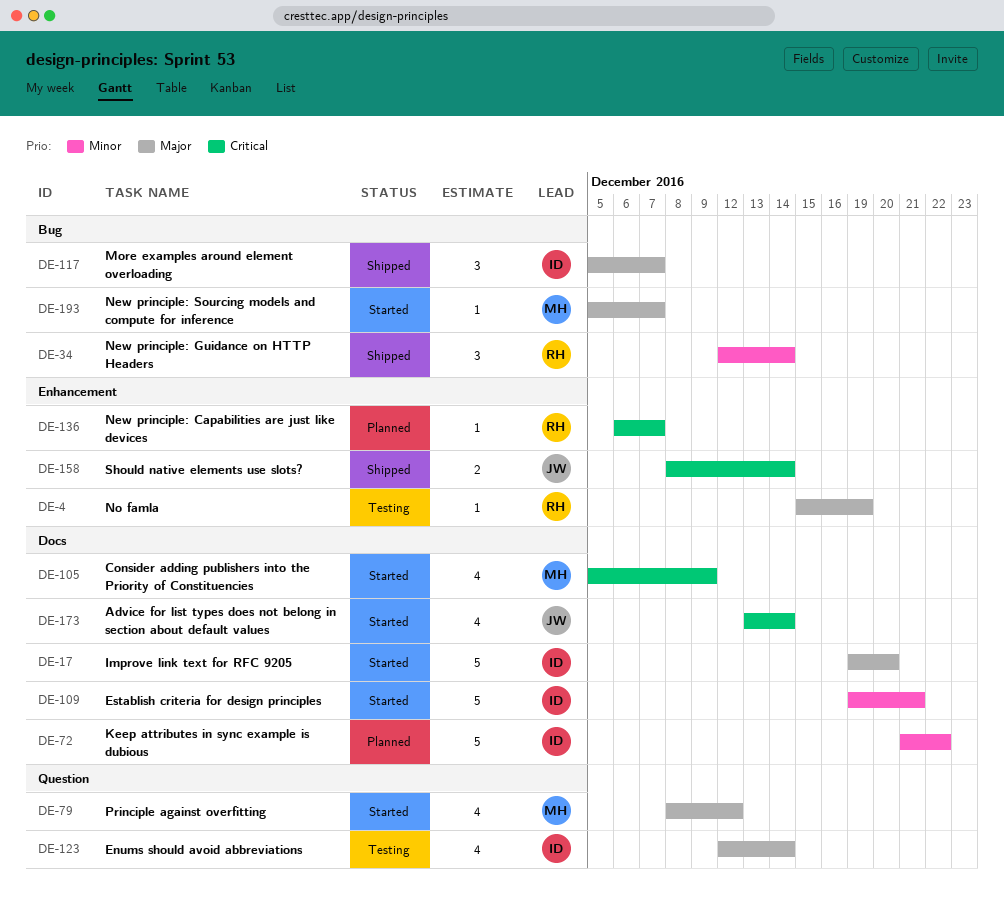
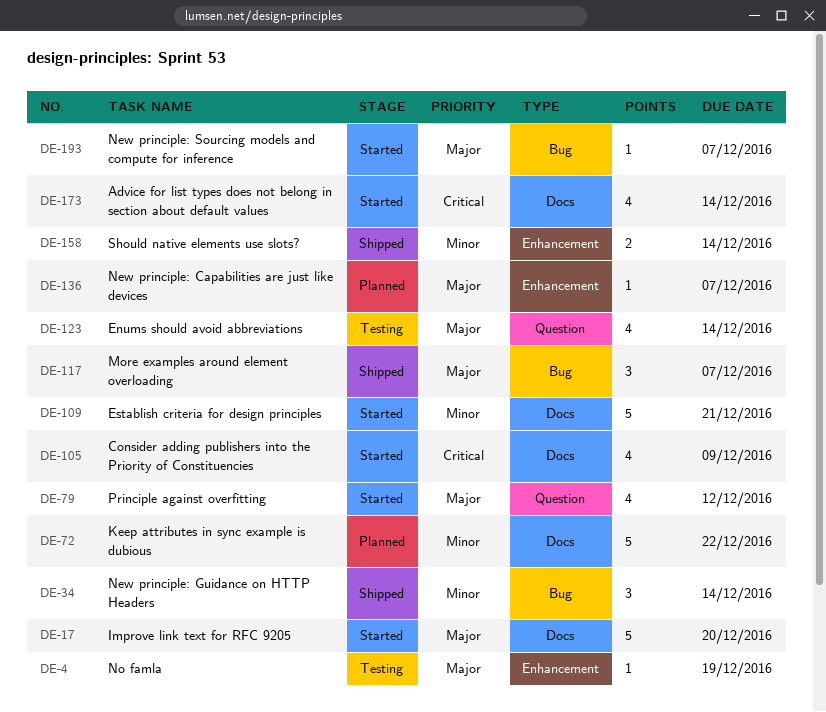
DE-136, priority: Critical -> Major
DE-158, priority: Critical -> Minor

